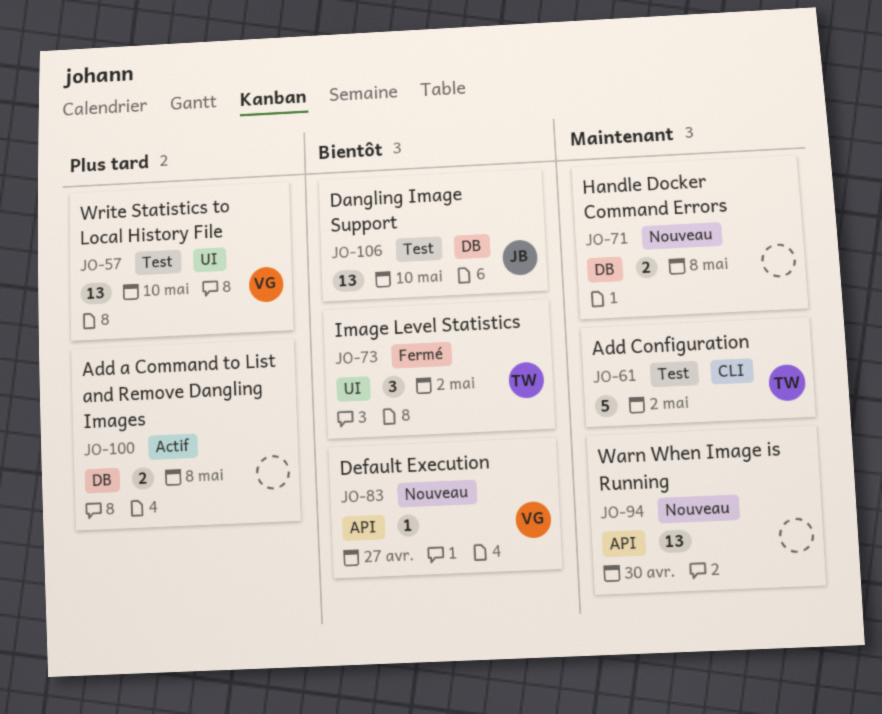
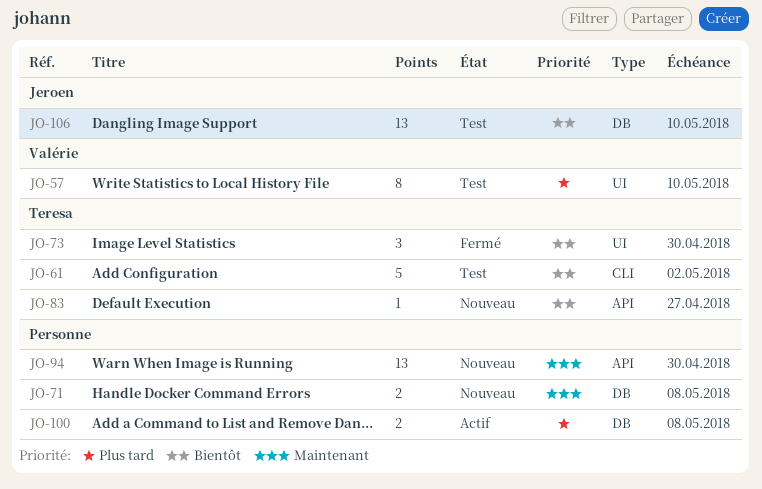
JO-57, estimate: 13 -> 8
JO-61, priority: Maintenant -> Bientôt
JO-73, due: May 2 -> Apr 30
JO-83, owner: Valérie -> Teresa

